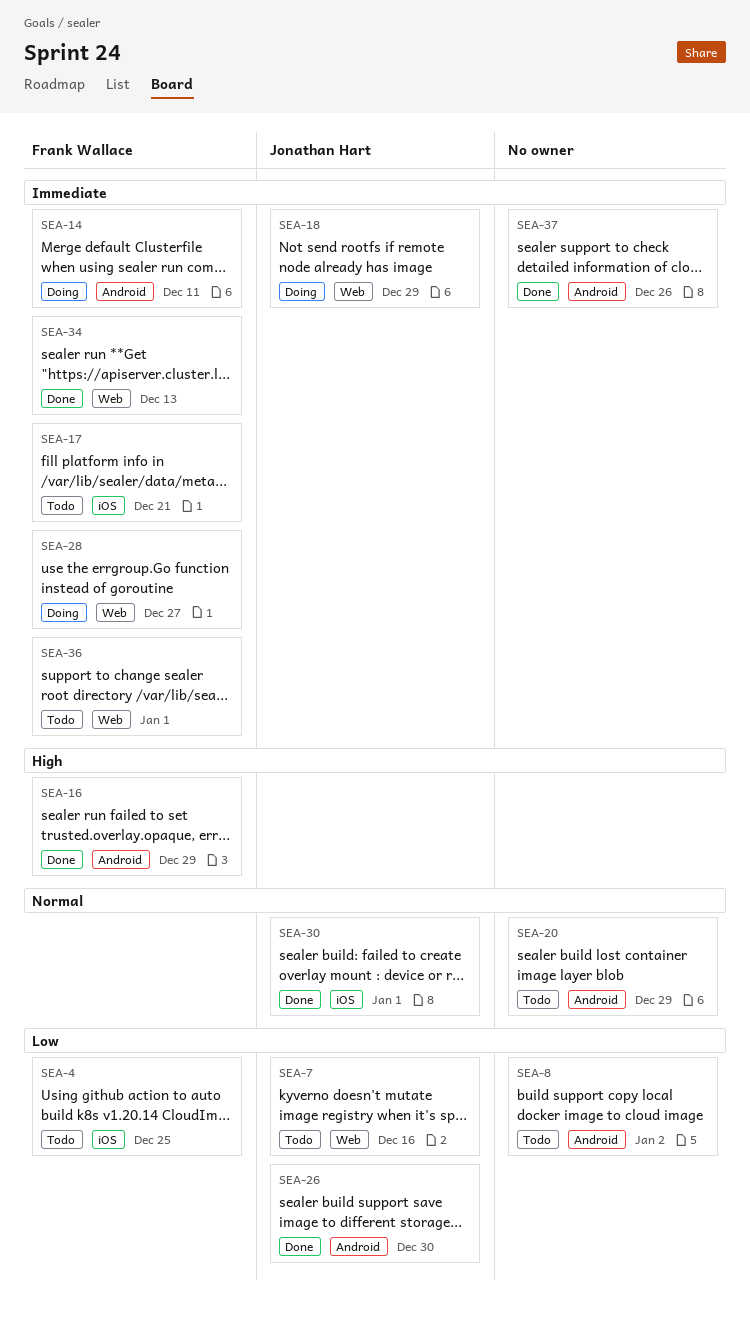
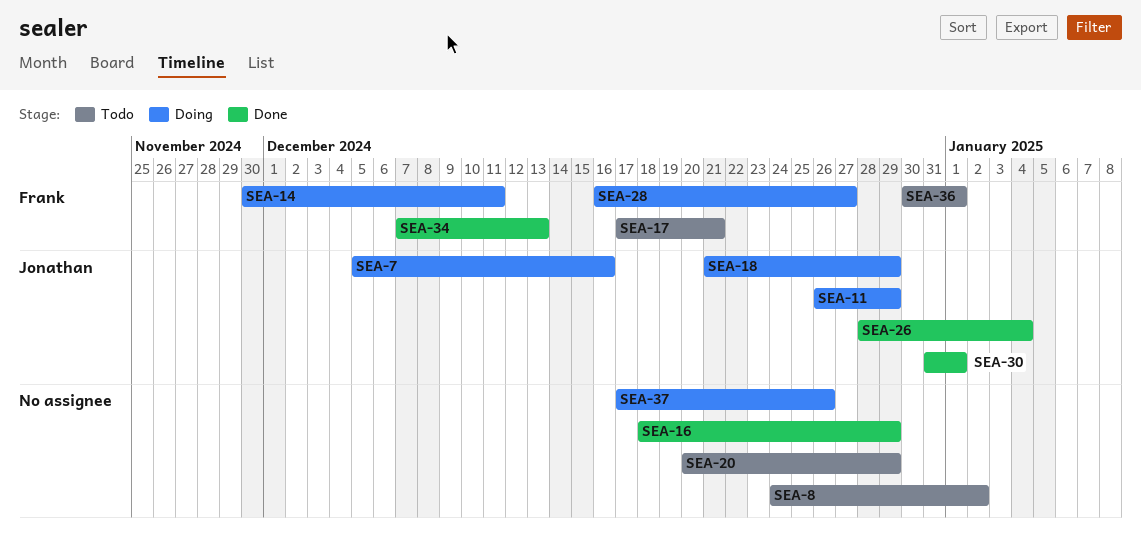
SEA-4: present -> none
SEA-7, status: Todo -> Doing
SEA-11: none -> present
SEA-16, owner: Frank Wallace -> none
SEA-26, due: Dec 30 -> Jan 4
SEA-37, status: Done -> Doing

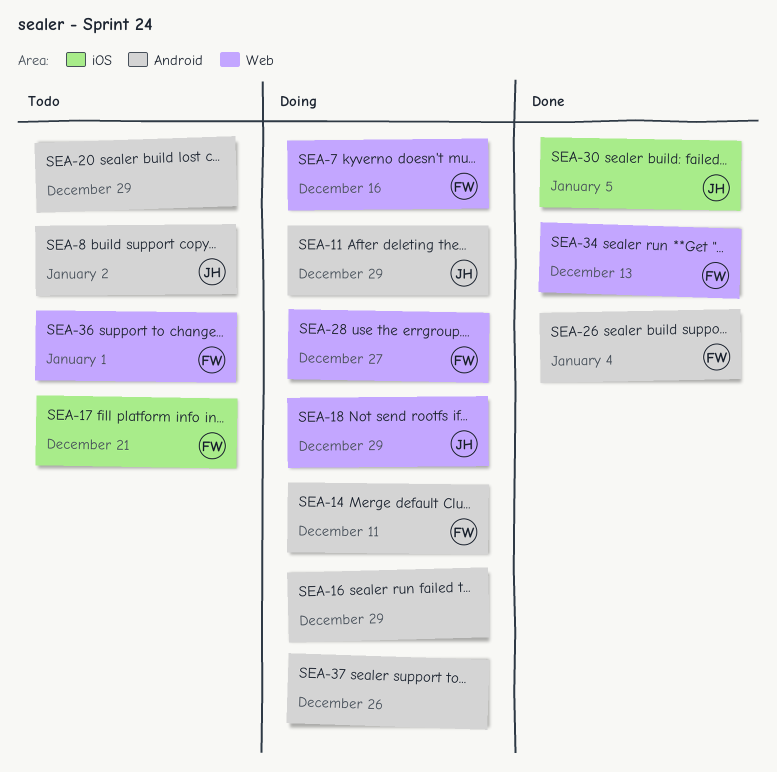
SEA-7, owner: Jonathan -> Frank
SEA-8, owner: none -> Jonathan
SEA-16, status: Done -> Doing
SEA-26, owner: Jonathan -> Frank
SEA-30, due: Jan 1 -> Jan 5

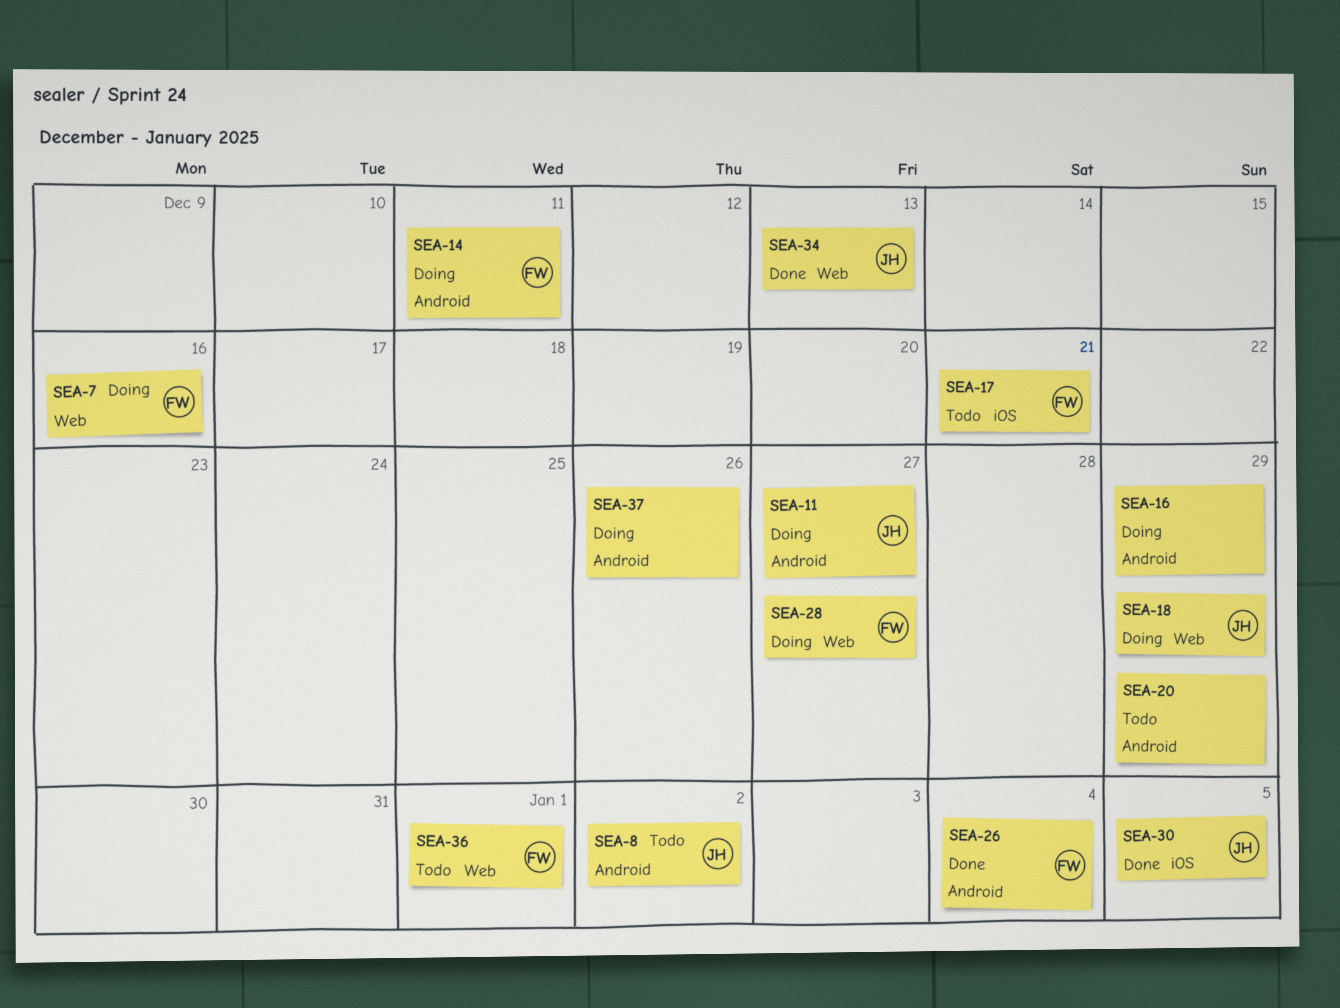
SEA-11, due: Dec 29 -> Dec 27
SEA-34, owner: FW -> JH

